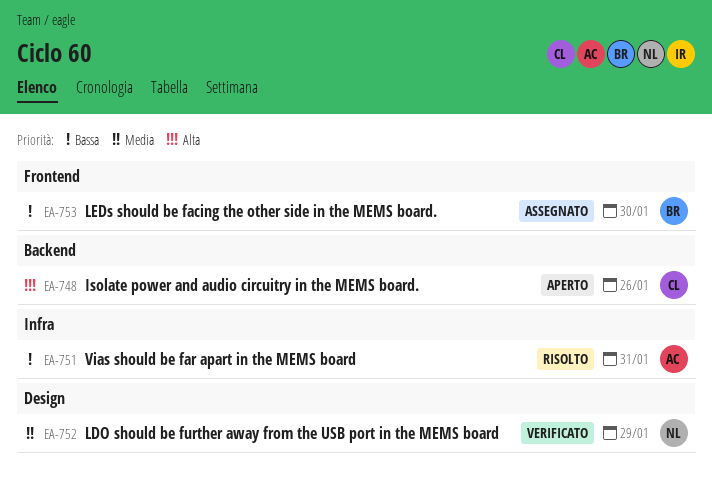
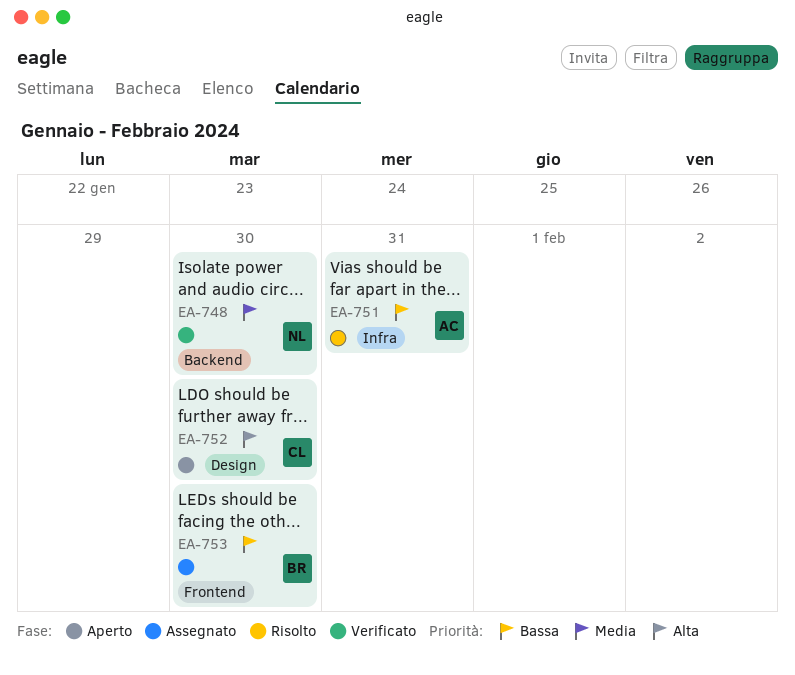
EA-748, status: Aperto -> Verificato
EA-748, owner: CL -> NL
EA-748, priority: Alta -> Media
EA-748, due: Jan 26 -> Jan 30
EA-752, status: Verificato -> Aperto
EA-752, owner: NL -> CL
EA-752, priority: Media -> Alta
EA-752, due: Jan 29 -> Jan 30

